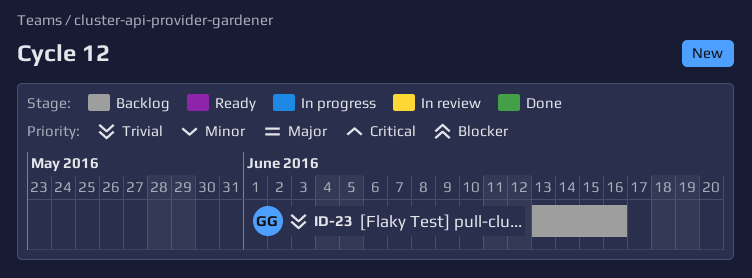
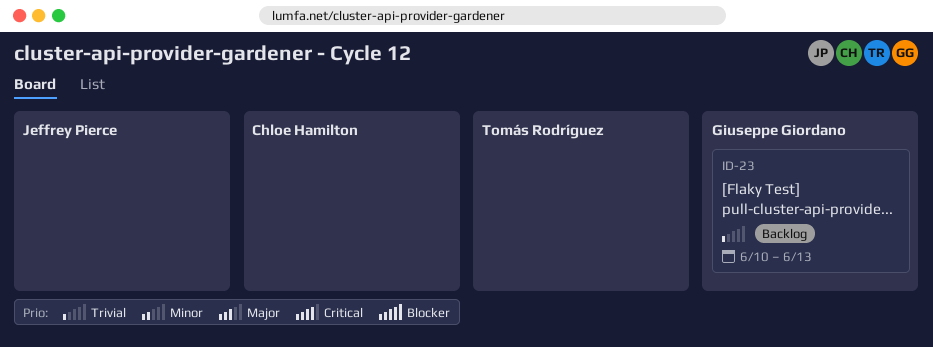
ID-23, start: Jun 13 -> Jun 10
ID-23, due: Jun 16 -> Jun 13

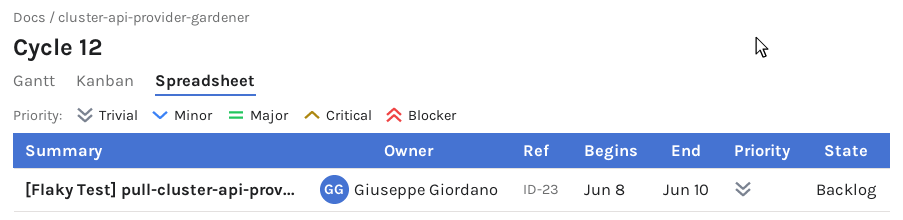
ID-23, start: Jun 10 -> Jun 8
ID-23, due: Jun 13 -> Jun 10

